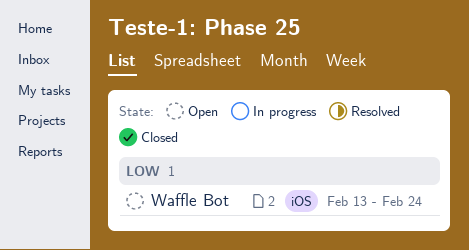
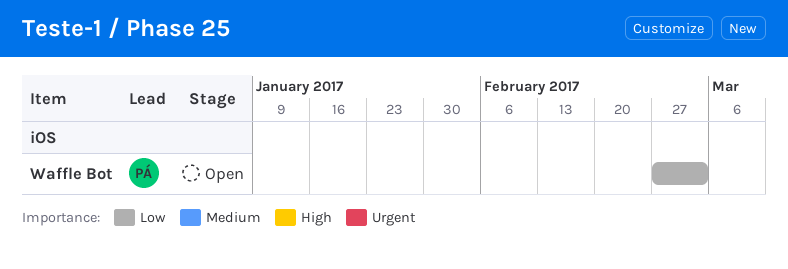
Waffle Bot, start: Feb 13 -> Feb 27
Waffle Bot, due: Feb 24 -> Mar 3

